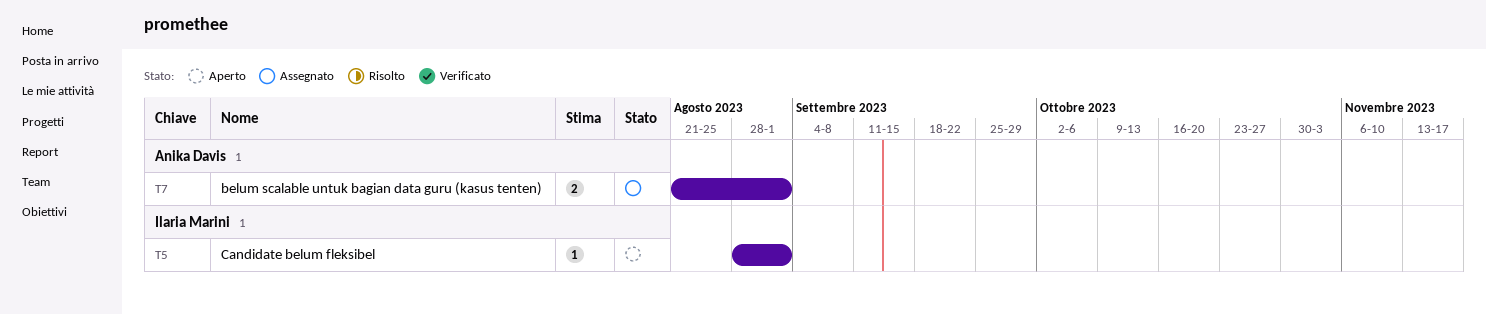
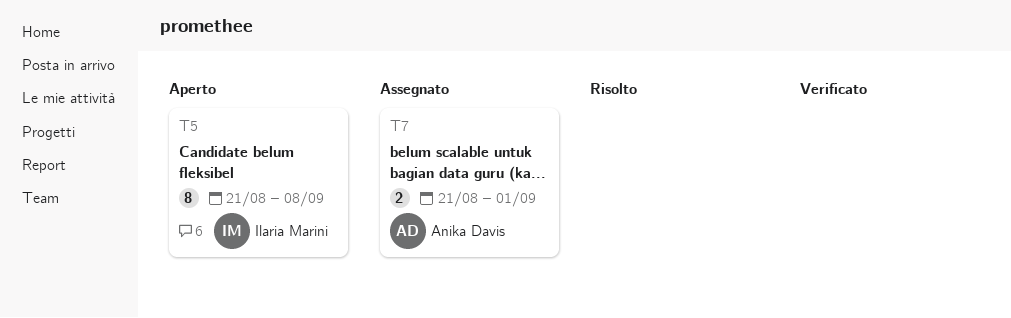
T5, estimate: 1 -> 8
T5, start: Aug 28 -> Aug 21
T5, due: Sep 1 -> Sep 8

